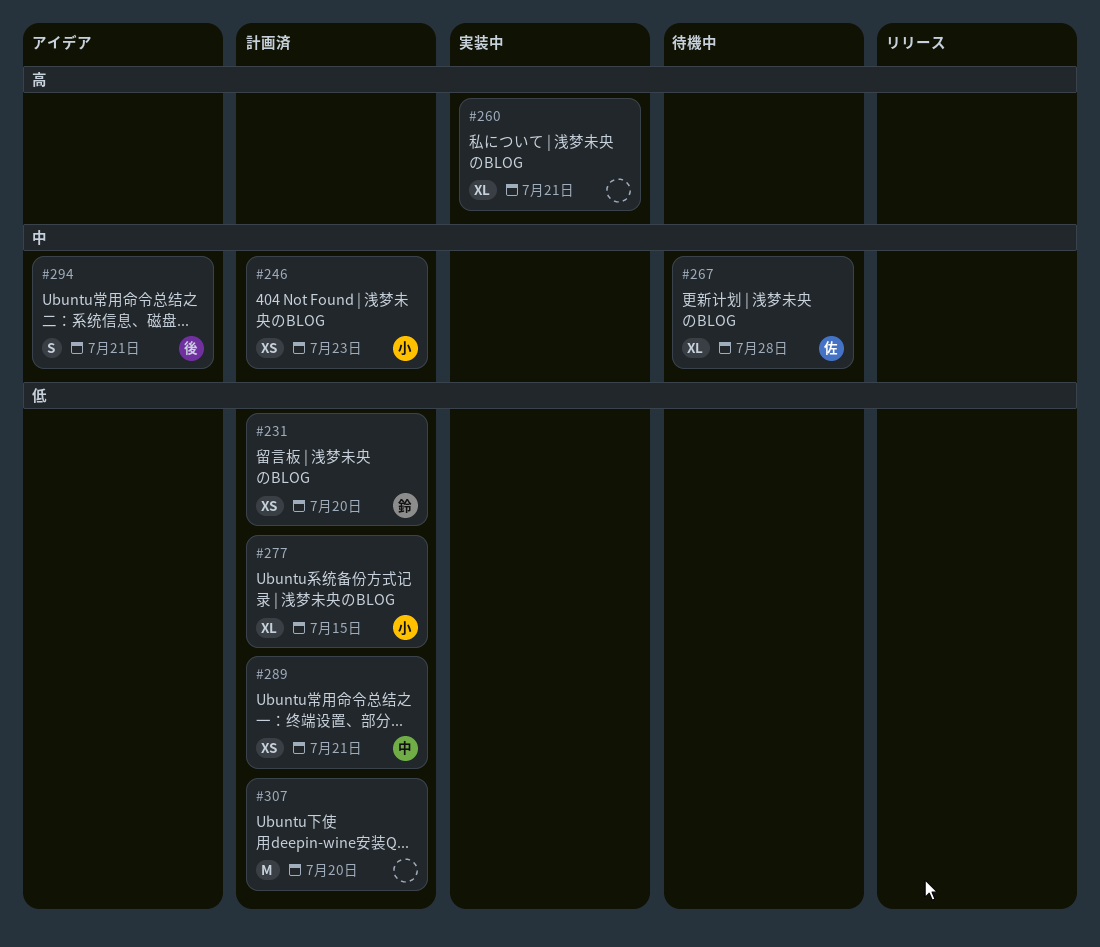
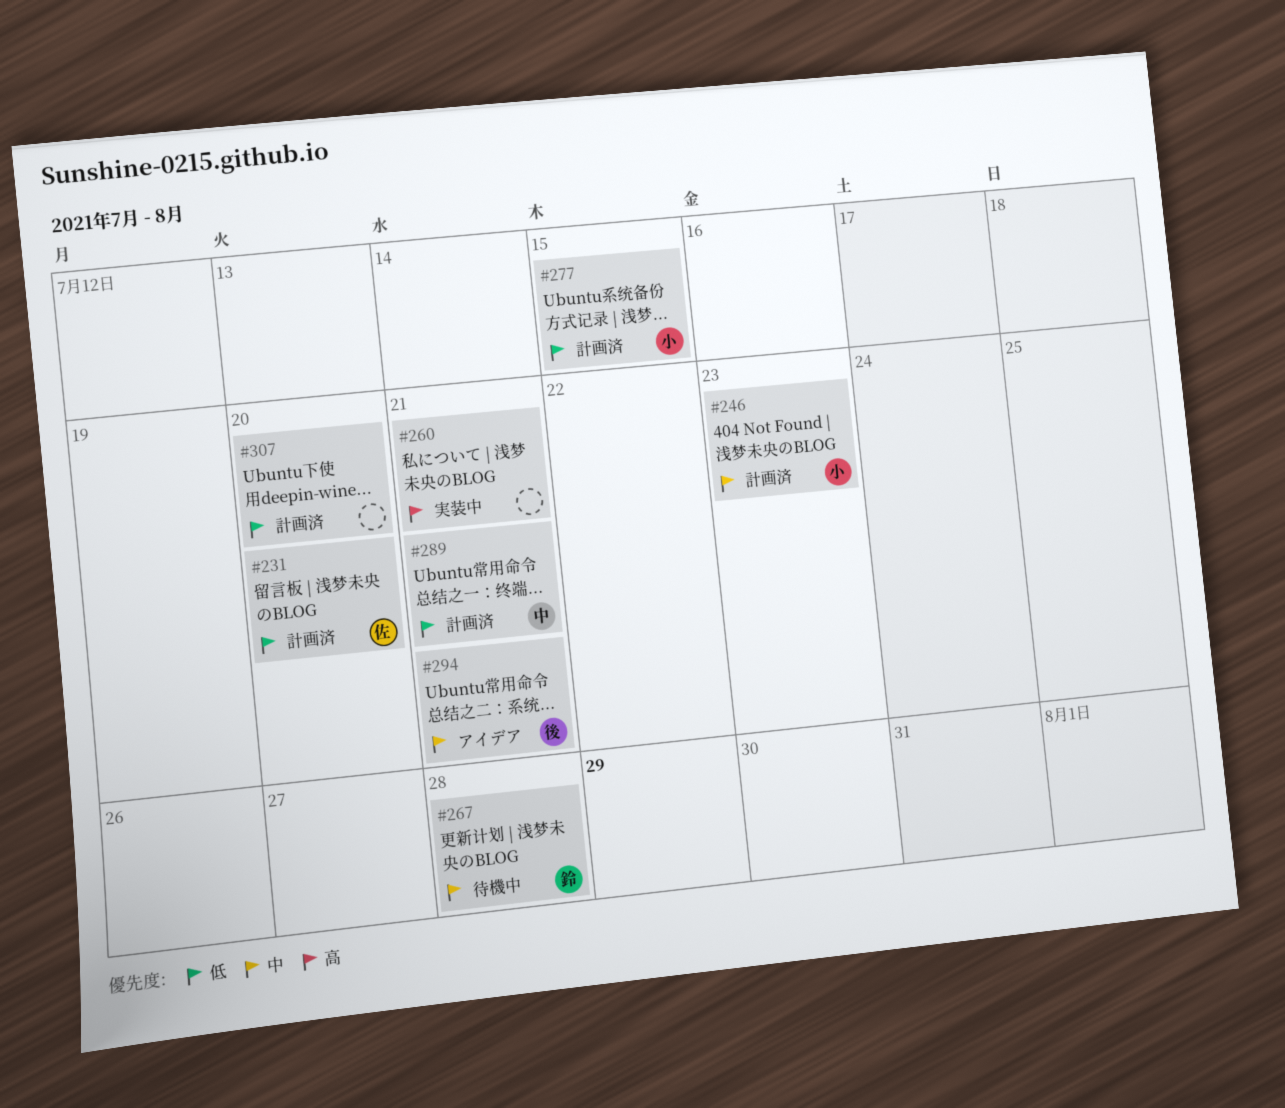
#231, owner: 鈴 -> 佐
#267, owner: 佐 -> 鈴

